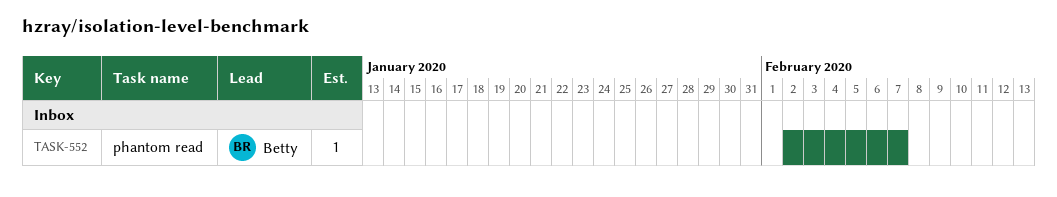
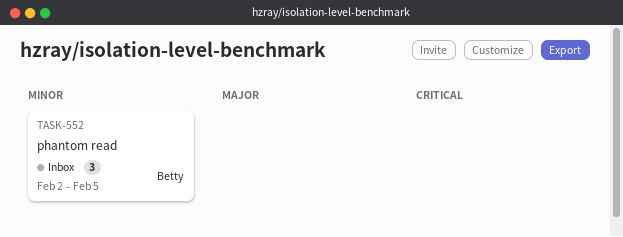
TASK-552, estimate: 1 -> 3
TASK-552, due: Feb 7 -> Feb 5

